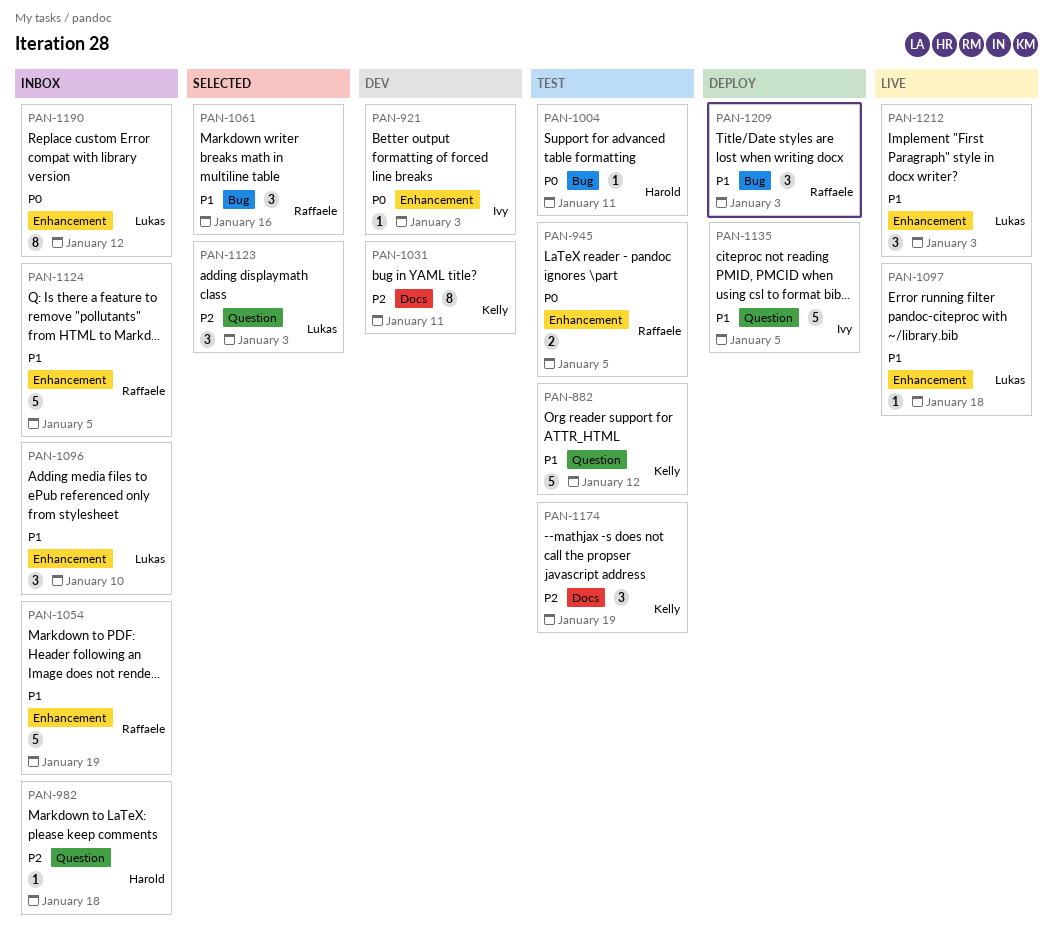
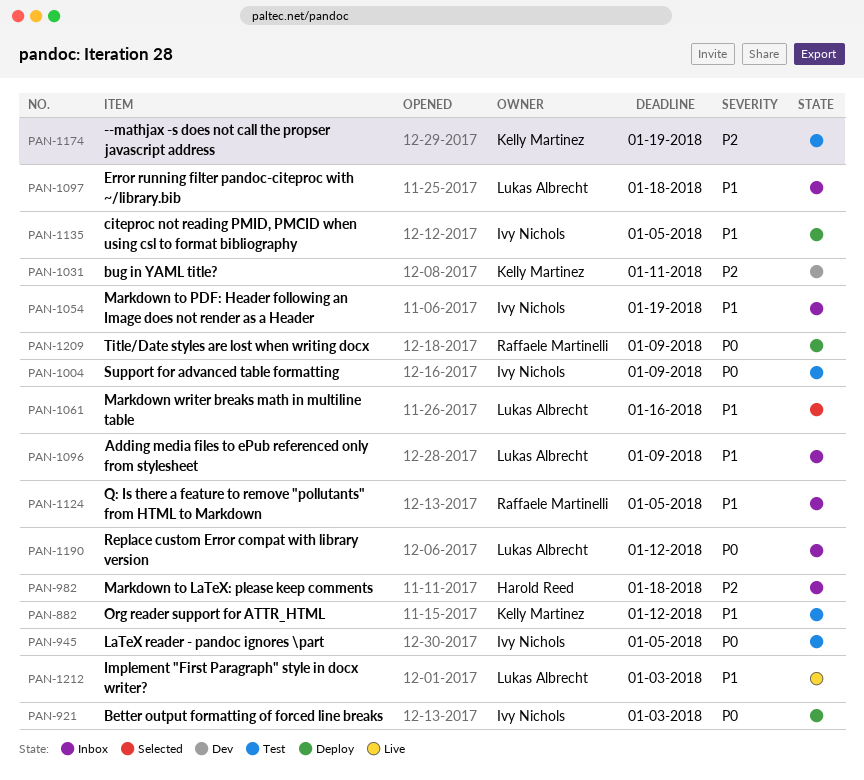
PAN-921, status: Dev -> Deploy
PAN-945, owner: Raffaele Martinelli -> Ivy Nichols
PAN-1004, owner: Harold Reed -> Ivy Nichols
PAN-1004, due: Jan 11 -> Jan 9
PAN-1054, owner: Raffaele Martinelli -> Ivy Nichols
PAN-1061, owner: Raffaele Martinelli -> Lukas Albrecht
PAN-1096, due: Jan 10 -> Jan 9
PAN-1097, status: Live -> Inbox
PAN-1123: present -> none
PAN-1209, priority: P1 -> P0
PAN-1209, due: Jan 3 -> Jan 9

